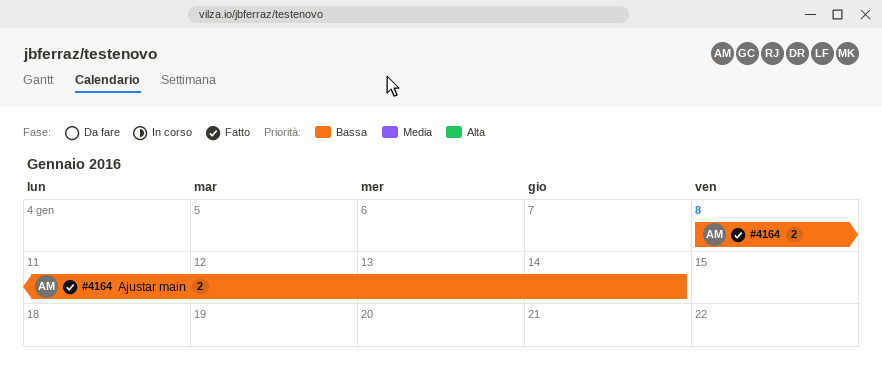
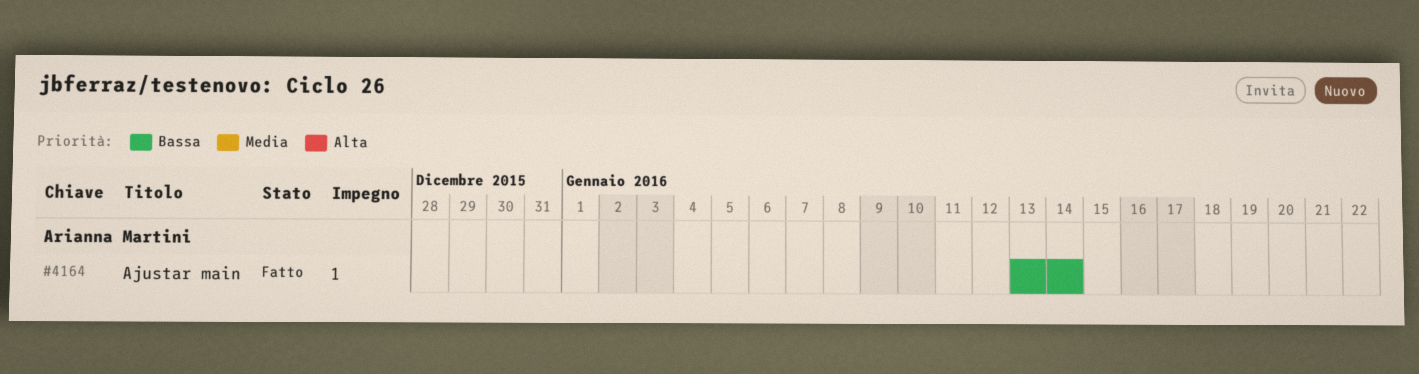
#4164, estimate: 2 -> 1
#4164, start: Jan 8 -> Jan 13

